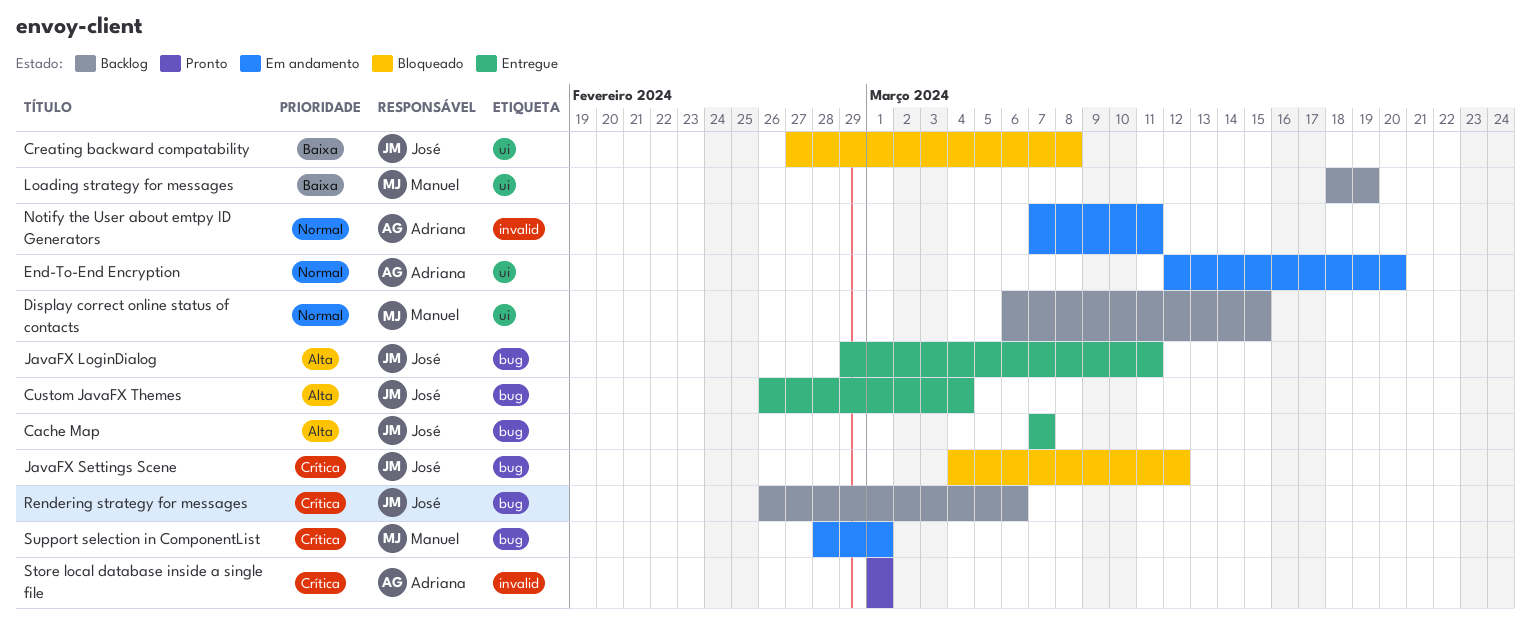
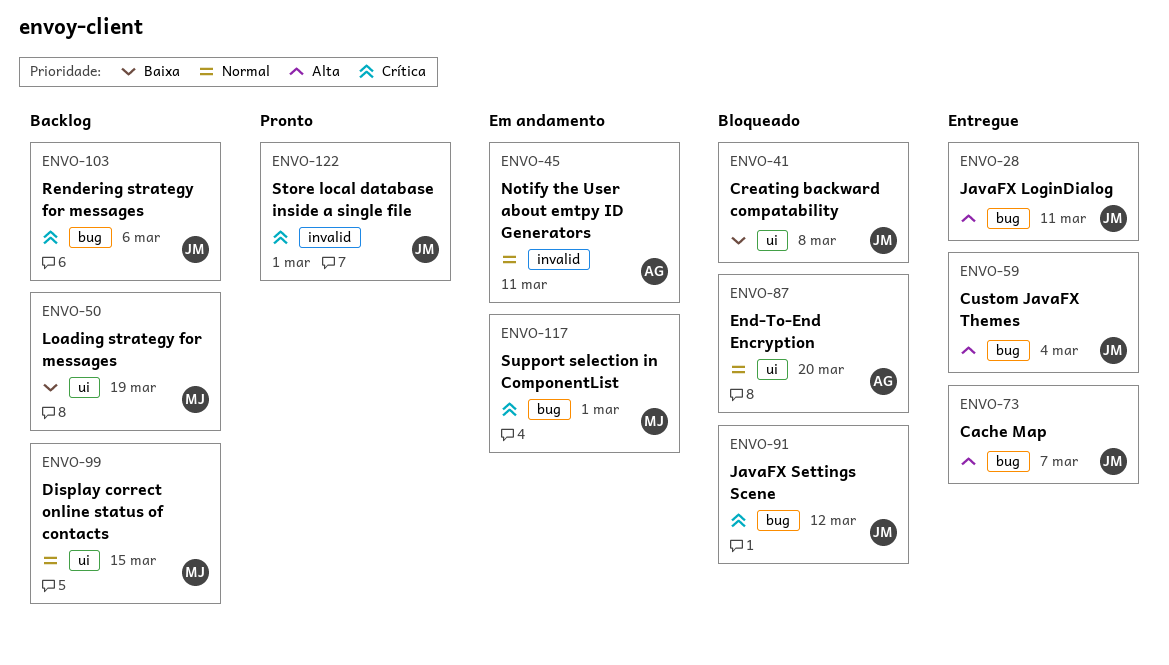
End-To-End Encryption, status: Em andamento -> Bloqueado
Store local database inside a single file, owner: Adriana -> José

